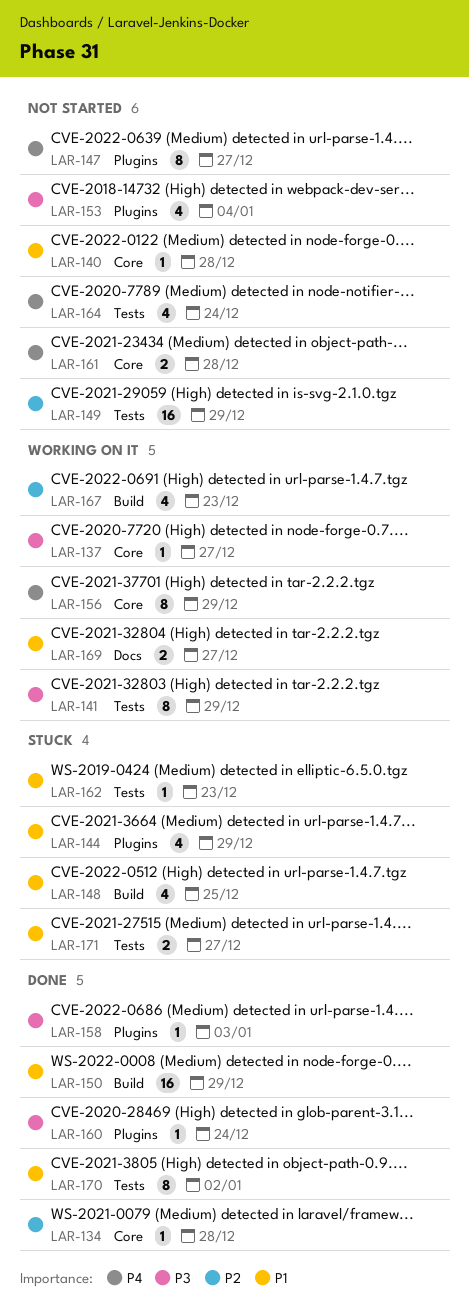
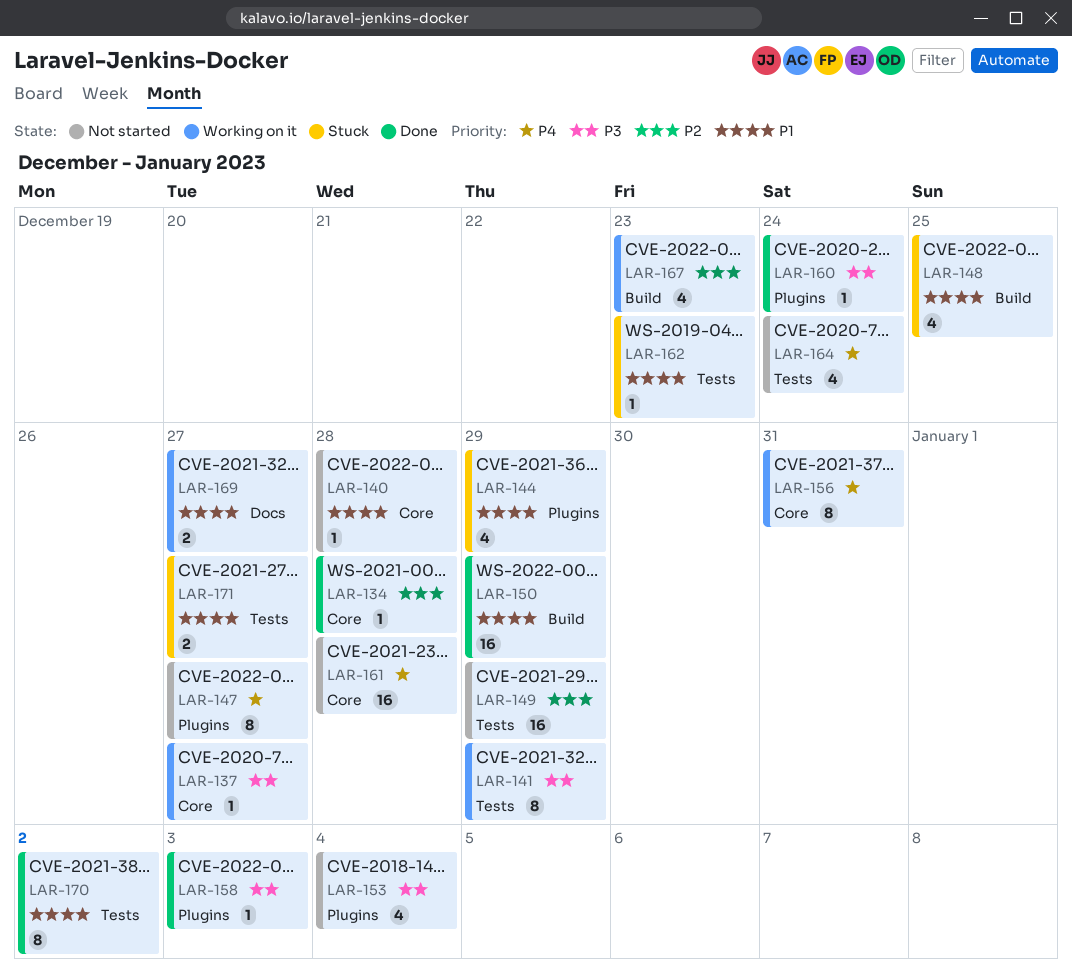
LAR-156, due: Dec 29 -> Dec 31
LAR-161, estimate: 2 -> 16

